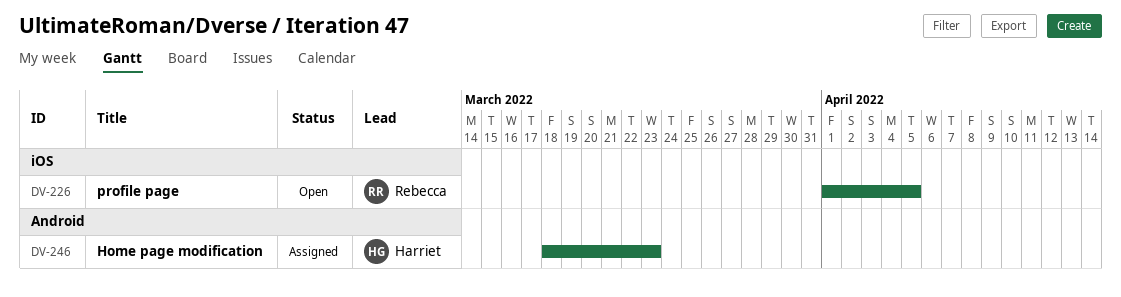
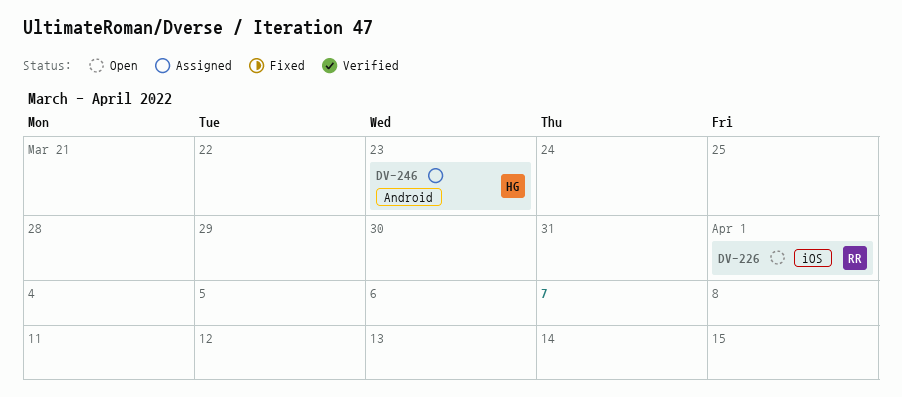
DV-226, due: Apr 5 -> Apr 1

